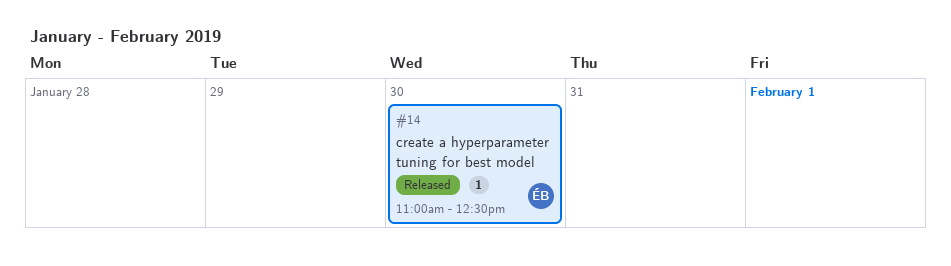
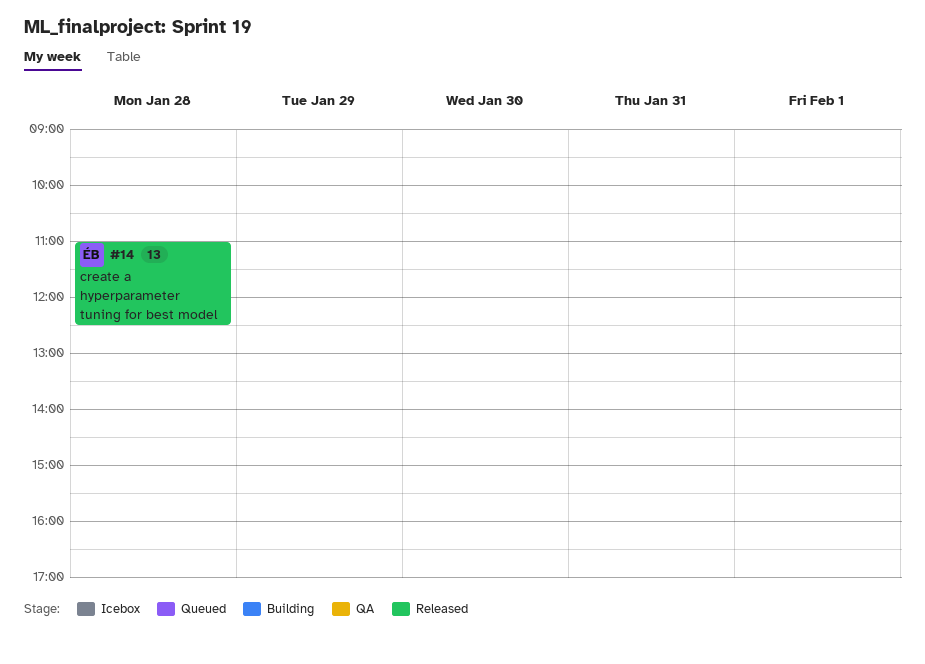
#14, estimate: 1 -> 13
#14, day: Jan 30 -> Jan 28

